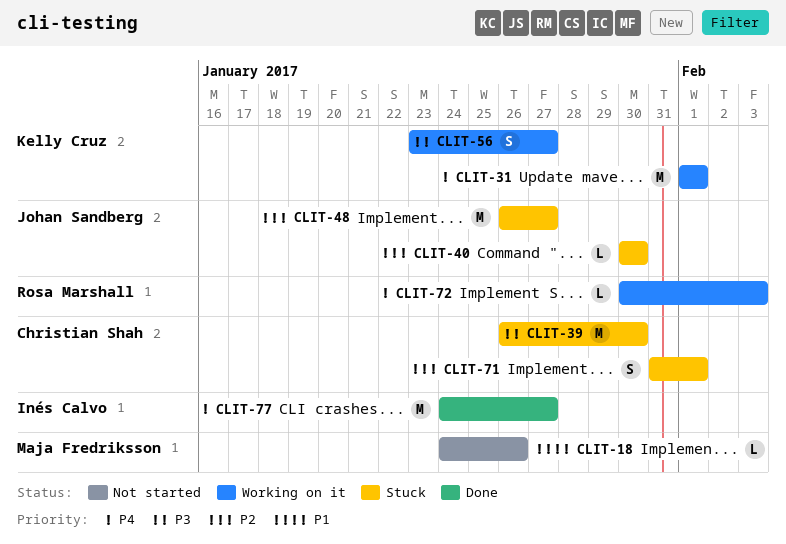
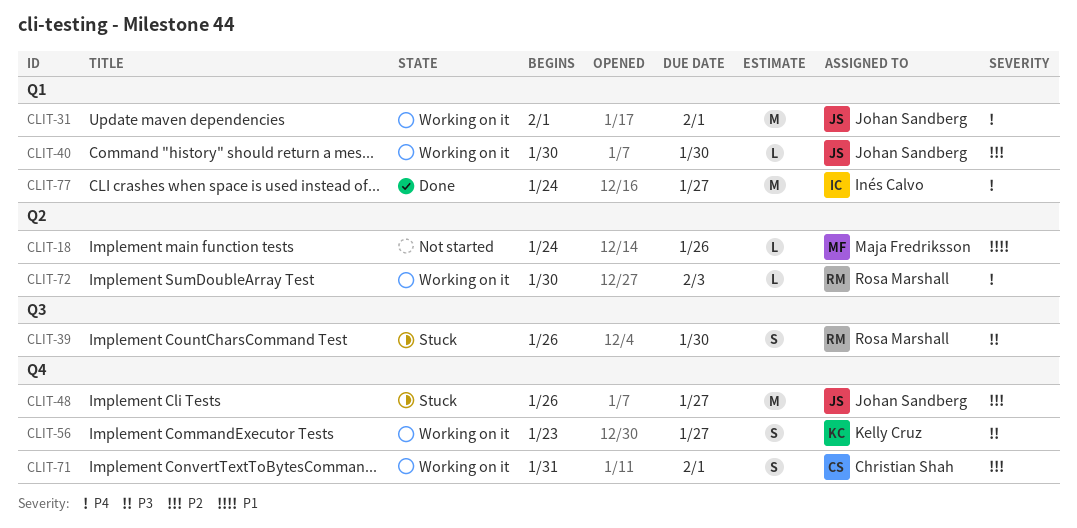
CLIT-31, owner: Kelly Cruz -> Johan Sandberg
CLIT-39, owner: Christian Shah -> Rosa Marshall
CLIT-39, estimate: M -> S
CLIT-40, status: Stuck -> Working on it
CLIT-71, status: Stuck -> Working on it

